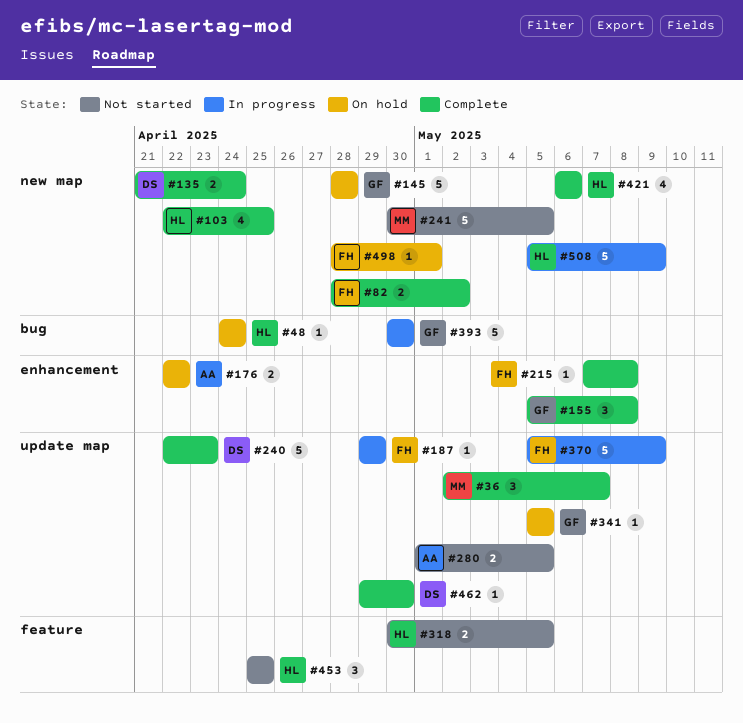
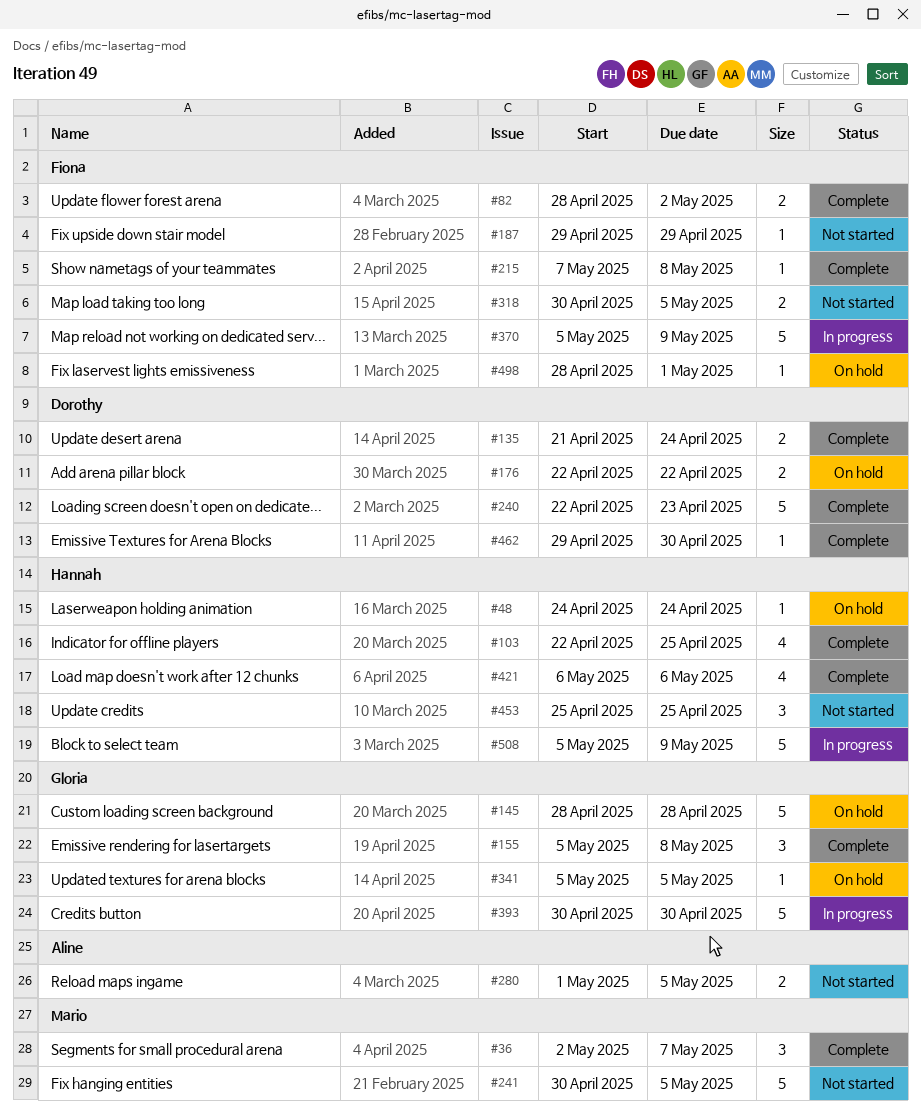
#176, owner: Aline -> Dorothy
#187, status: In progress -> Not started
#318, owner: Hannah -> Fiona

